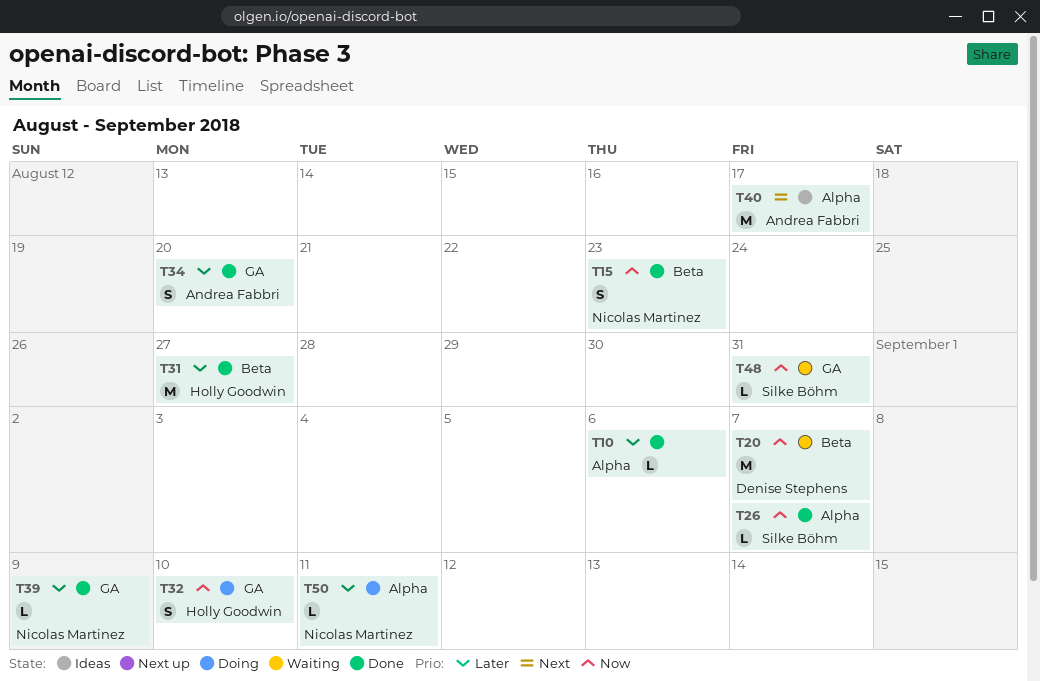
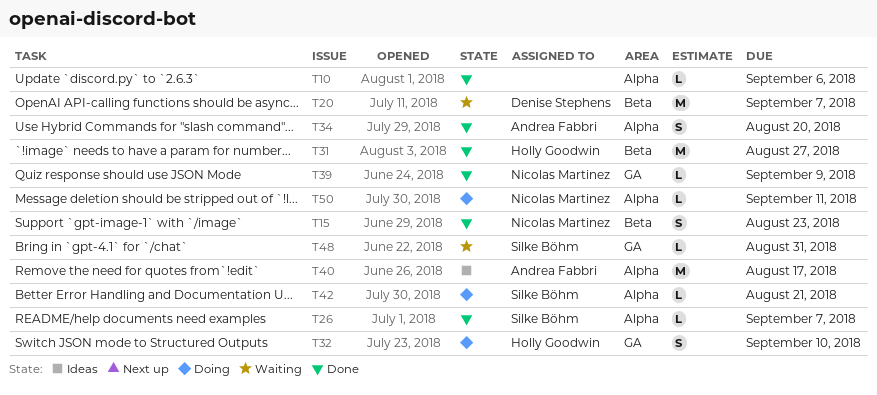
T34, label: GA -> Alpha
T42: none -> present

